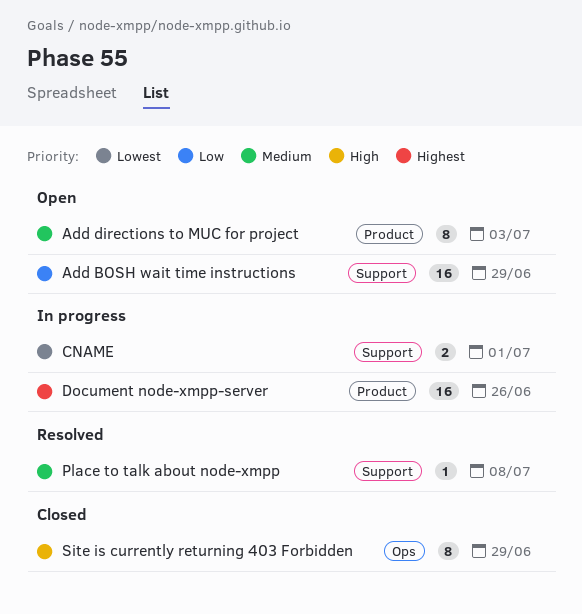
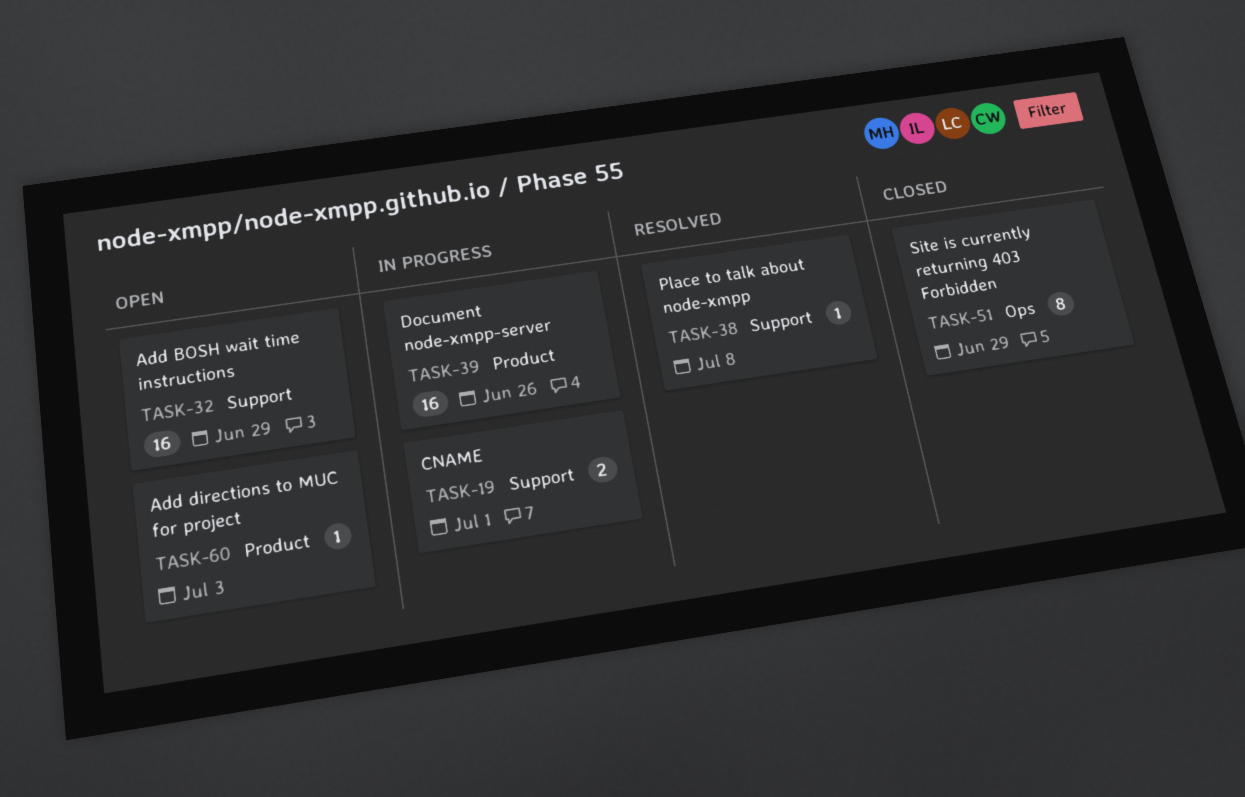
Add directions to MUC for project, estimate: 8 -> 1

